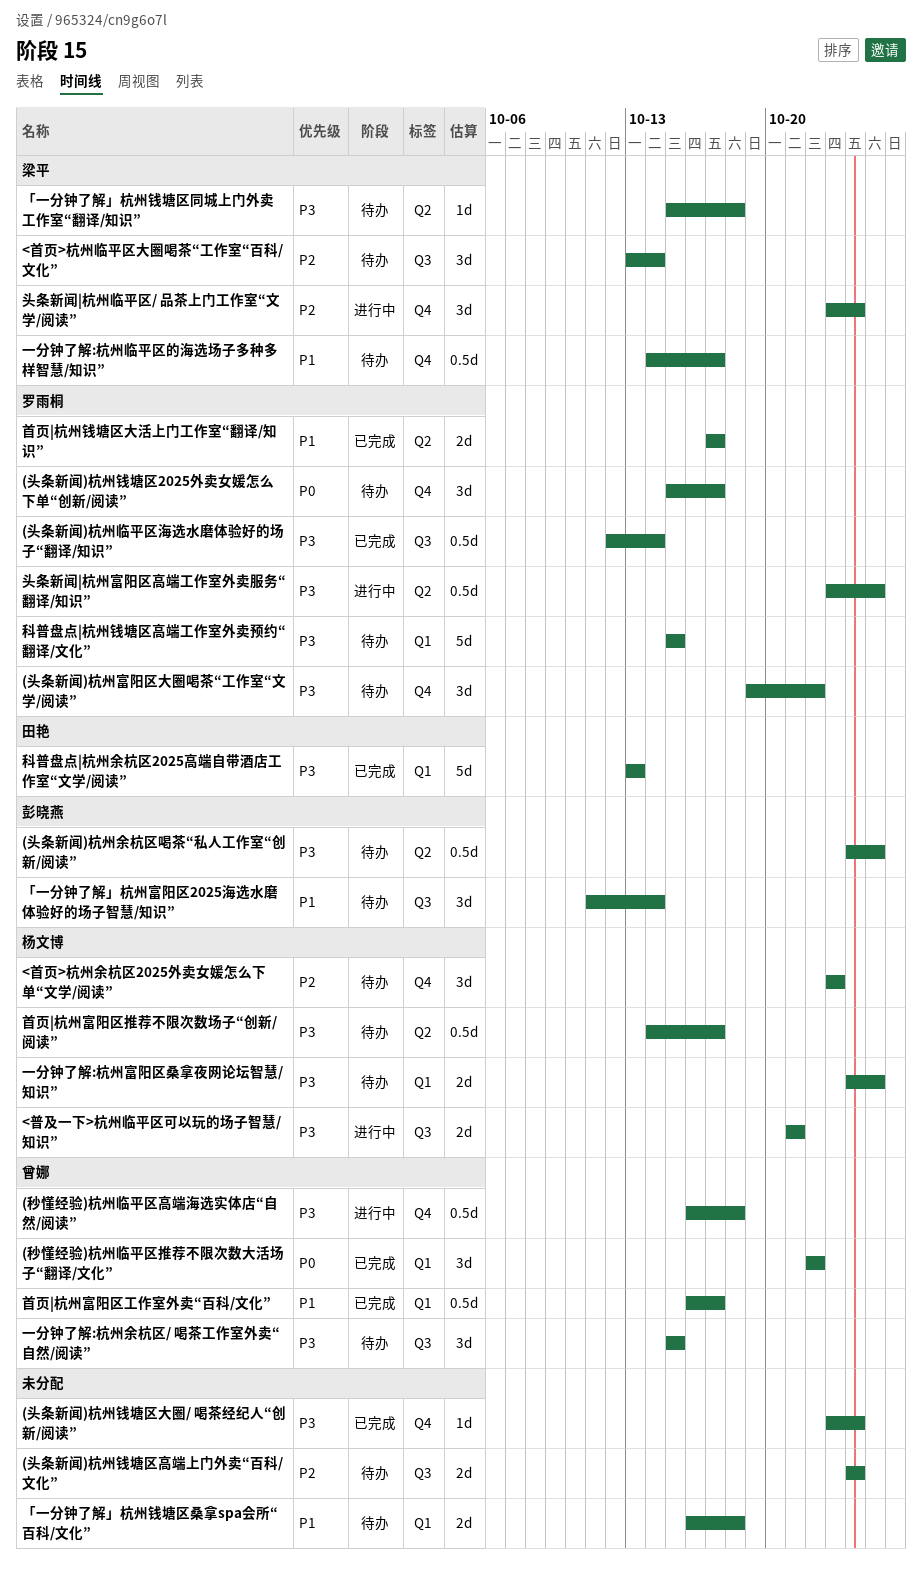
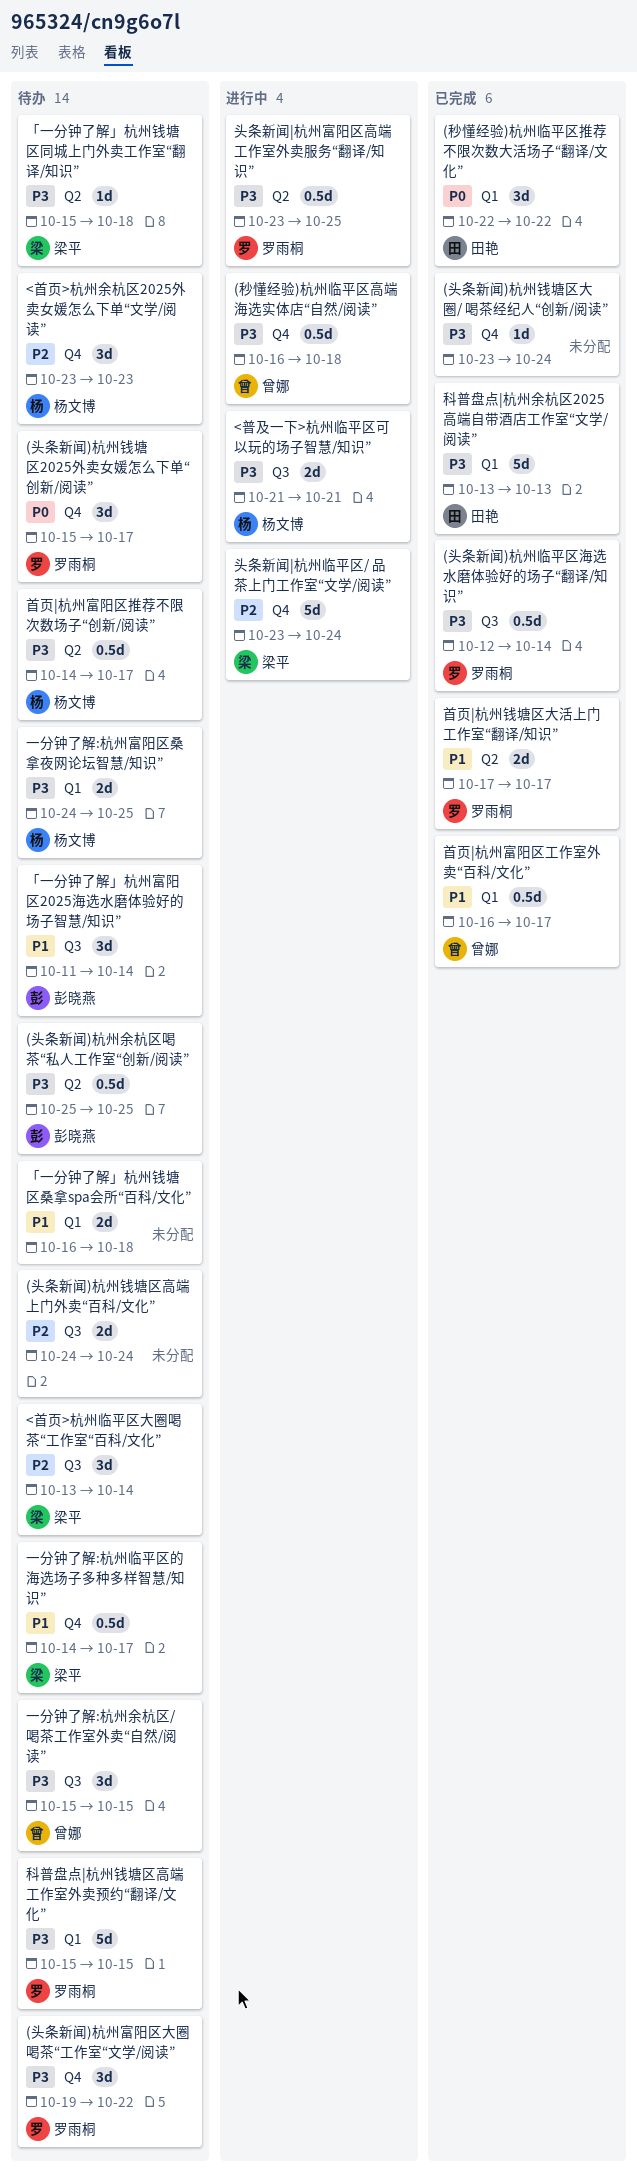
(头条新闻)杭州余杭区喝茶“私人工作室“创新/阅读”, start: Oct 24 -> Oct 25
(秒懂经验)杭州临平区推荐不限次数大活场子“翻译/文化”, owner: 曾娜 -> 田艳
头条新闻|杭州临平区/ 品茶上门工作室“文学/阅读”, estimate: 3d -> 5d

